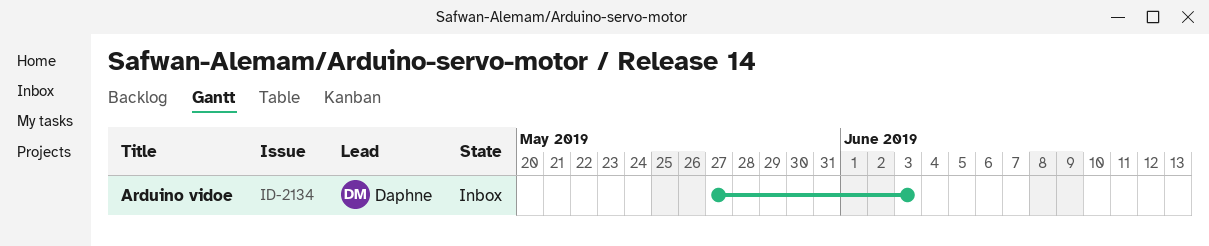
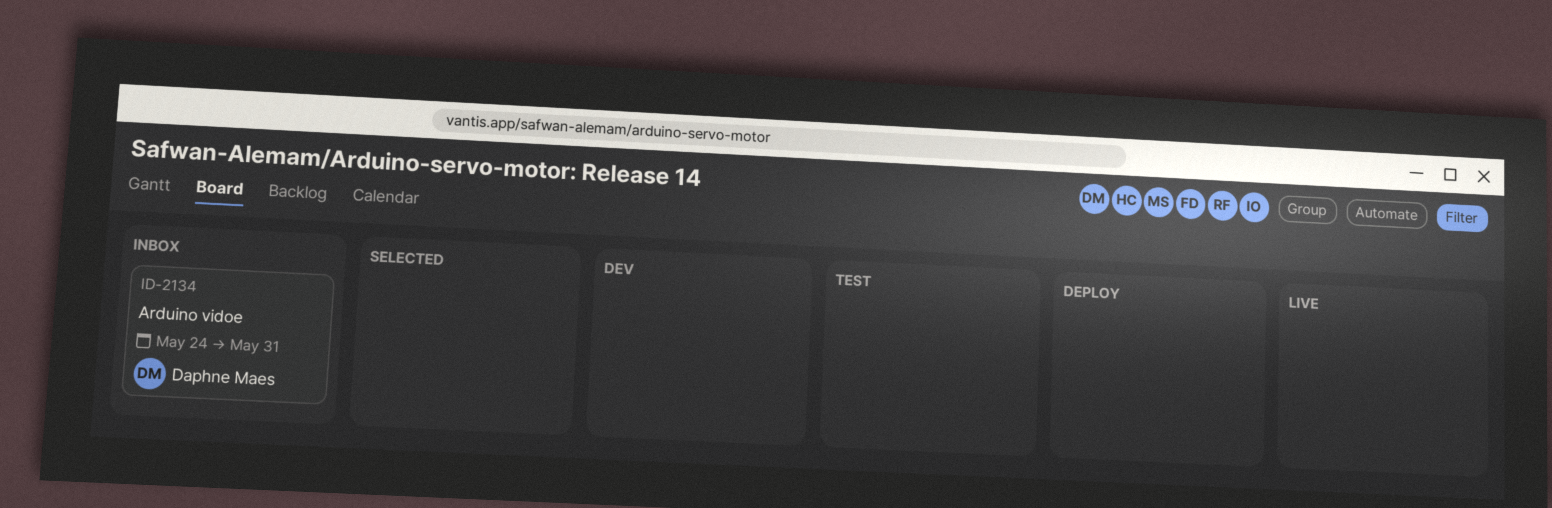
ID-2134, start: May 27 -> May 24
ID-2134, due: Jun 3 -> May 31

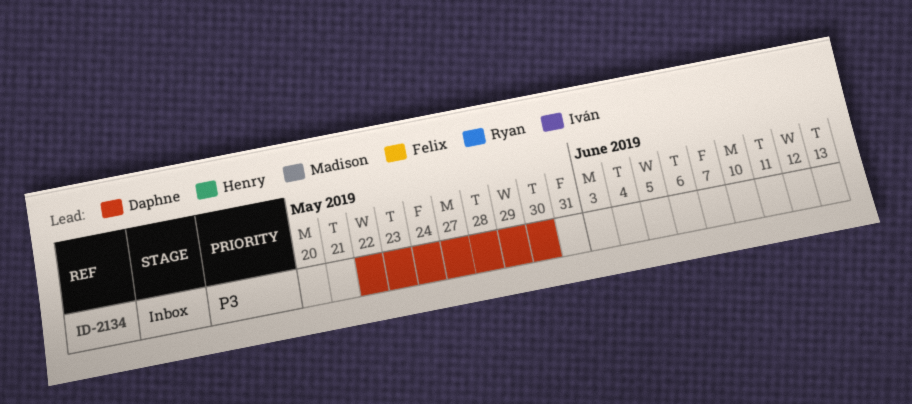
ID-2134, start: May 24 -> May 22
ID-2134, due: May 31 -> May 30

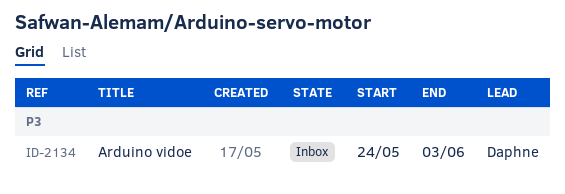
ID-2134, start: May 22 -> May 24
ID-2134, due: May 30 -> Jun 3

